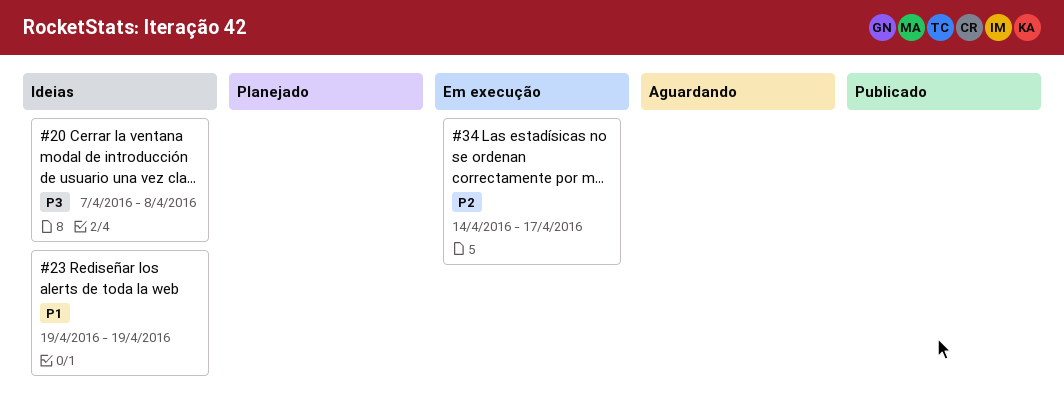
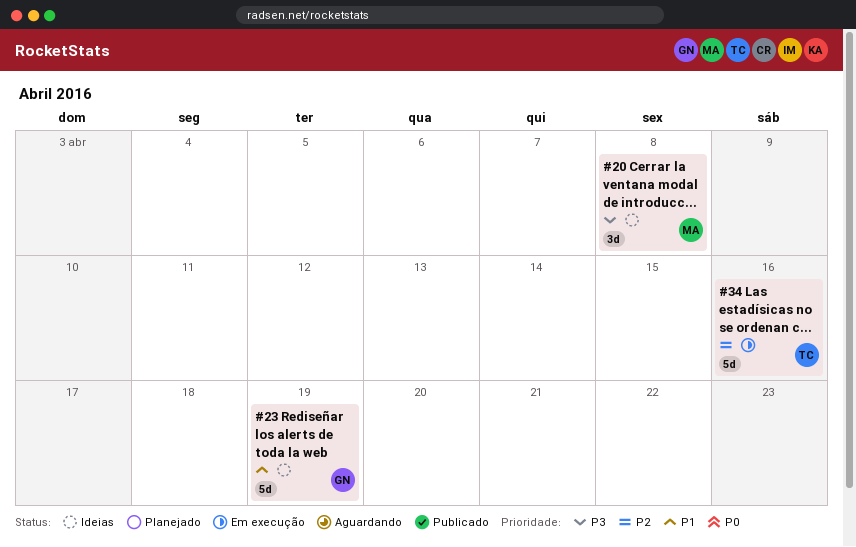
#34, due: Apr 17 -> Apr 16

